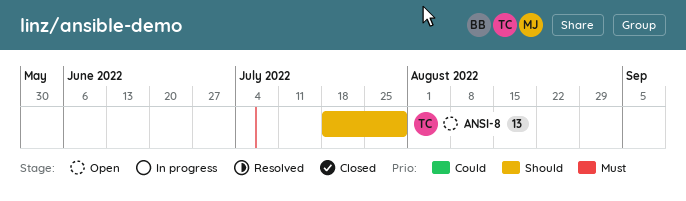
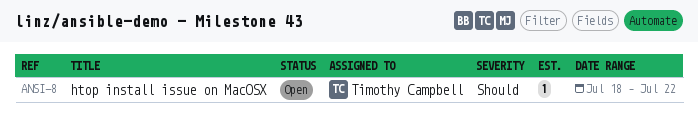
ANSI-8, estimate: 13 -> 1
ANSI-8, due: Jul 29 -> Jul 22

